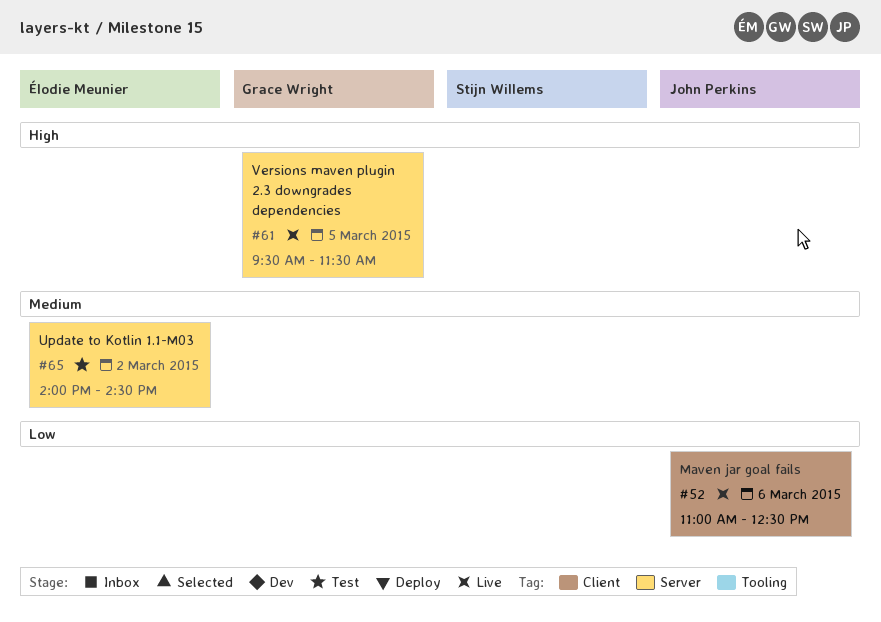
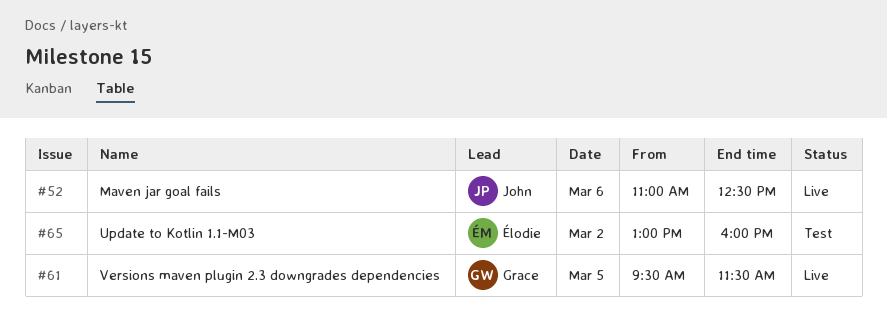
#65, begins: 14:00 -> 13:00
#65, ends: 14:30 -> 16:00

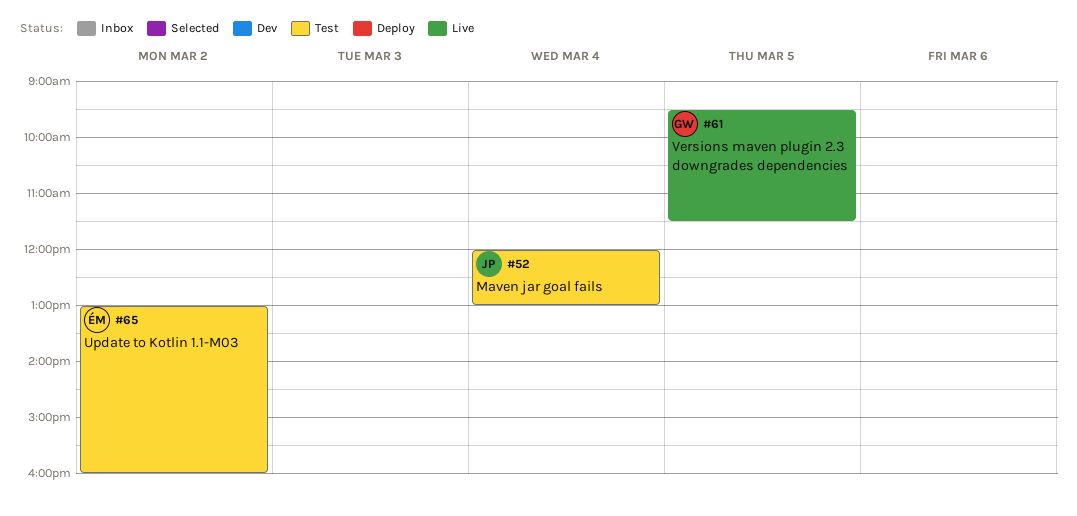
#52, status: Live -> Test
#52, day: Mar 6 -> Mar 4
#52, begins: 11:00 -> 12:00
#52, ends: 12:30 -> 13:00

